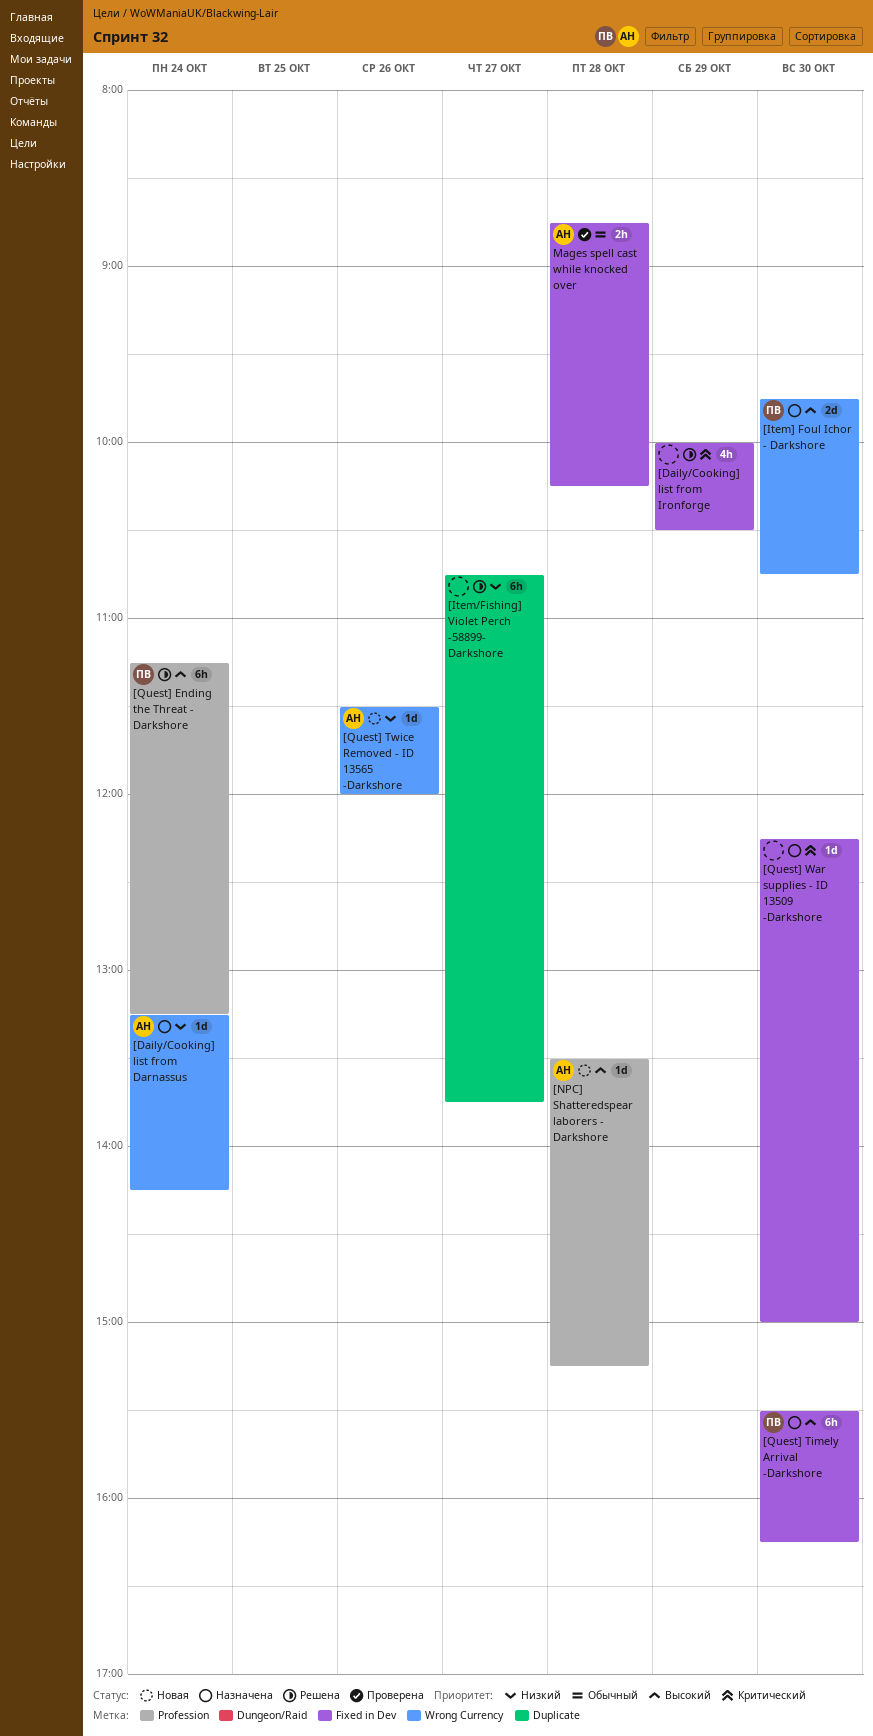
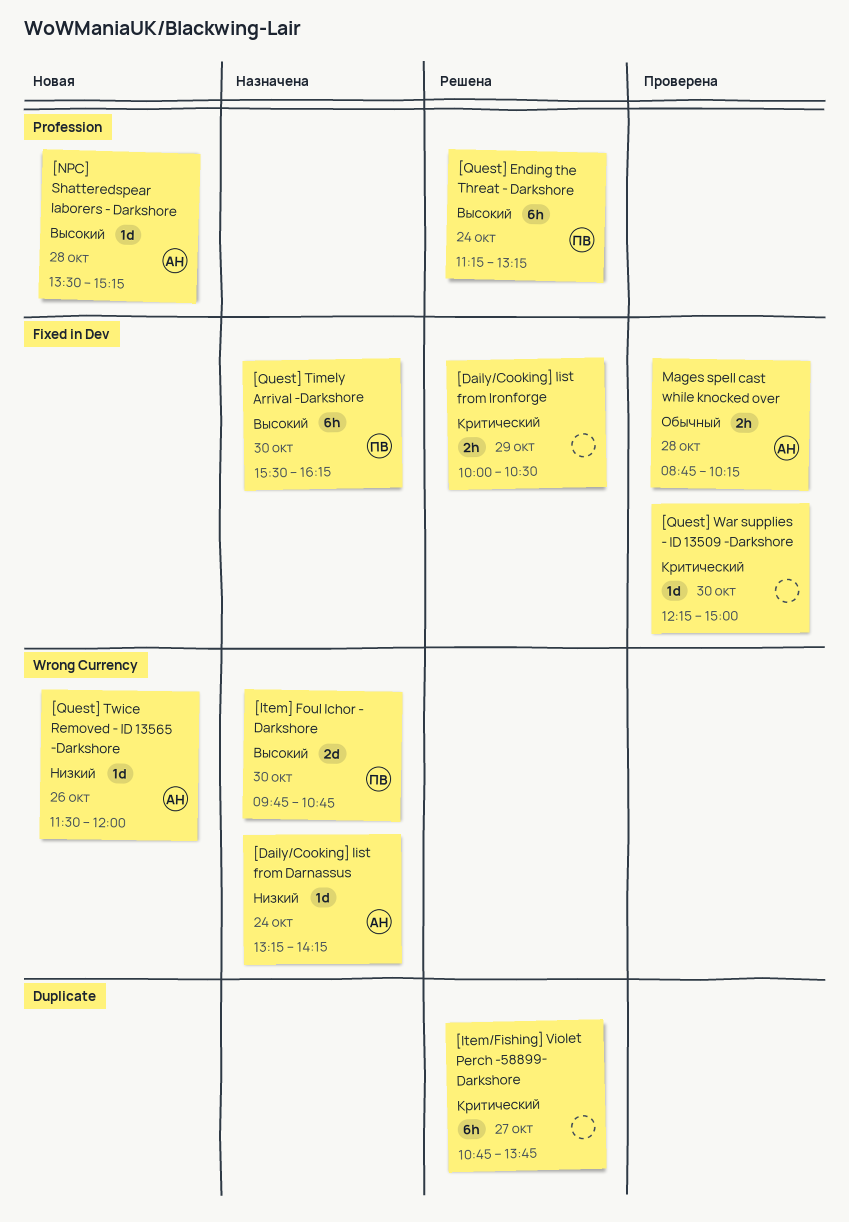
[Daily/Cooking] list from Ironforge, estimate: 4h -> 2h
[Item/Fishing] Violet Perch -58899- Darkshore, priority: Низкий -> Критический
[Quest] War supplies - ID 13509 -Darkshore, status: Назначена -> Проверена

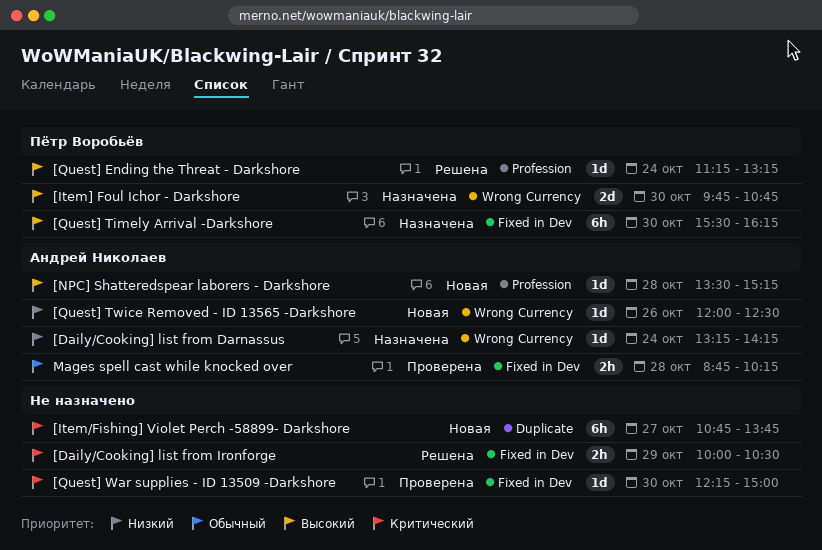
[Item/Fishing] Violet Perch -58899- Darkshore, status: Решена -> Новая
[Quest] Ending the Threat - Darkshore, estimate: 6h -> 1d
[Quest] Twice Removed - ID 13565 -Darkshore, begins: 11:30 -> 12:00
[Quest] Twice Removed - ID 13565 -Darkshore, ends: 12:00 -> 12:30

